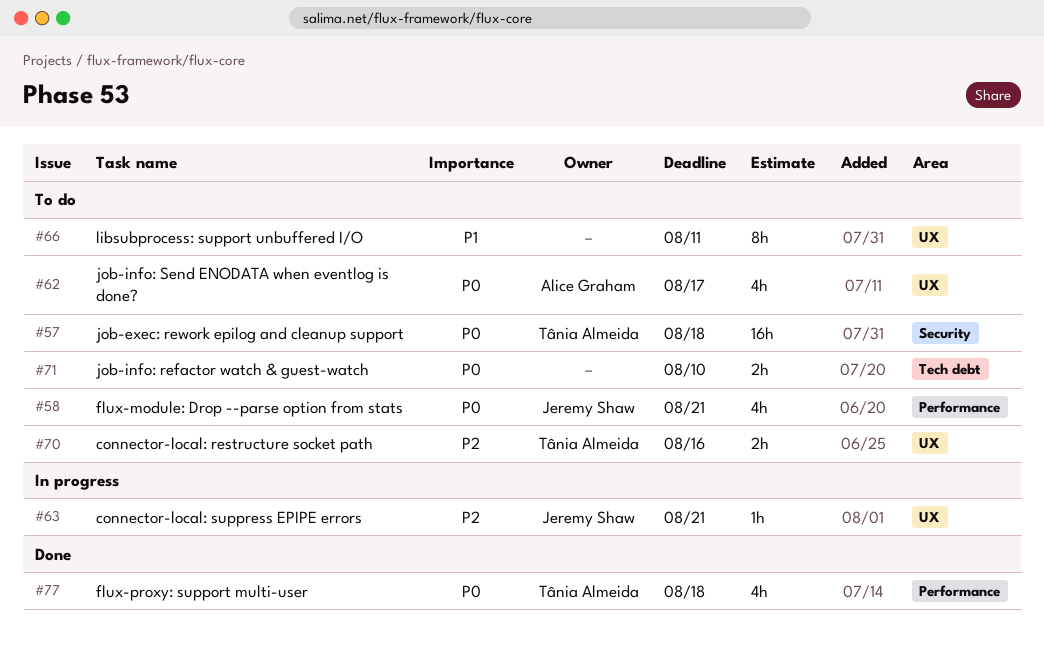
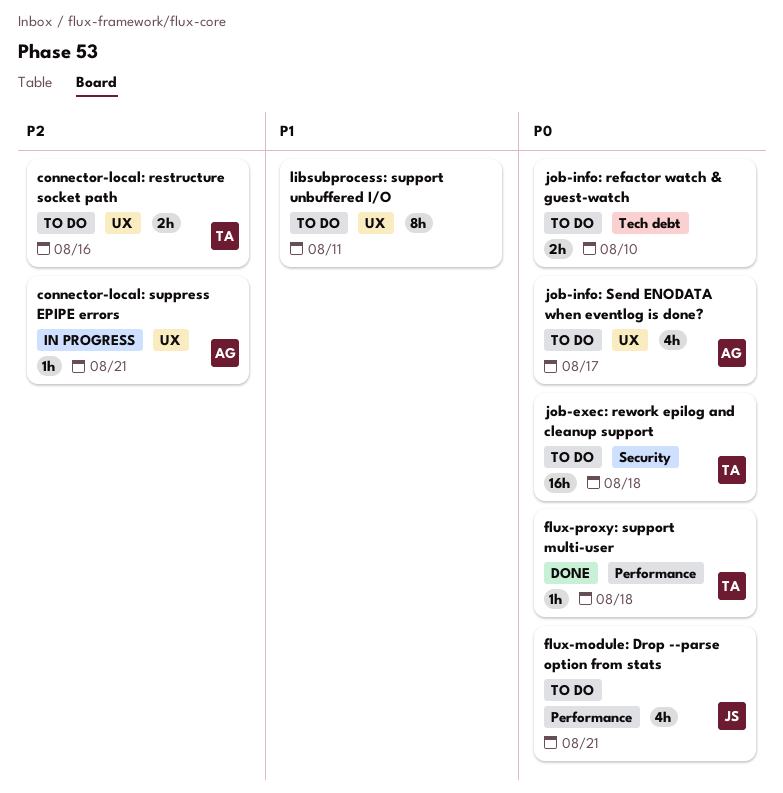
connector-local: suppress EPIPE errors, owner: Jeremy Shaw -> Alice Graham
flux-proxy: support multi-user, estimate: 4h -> 1h

